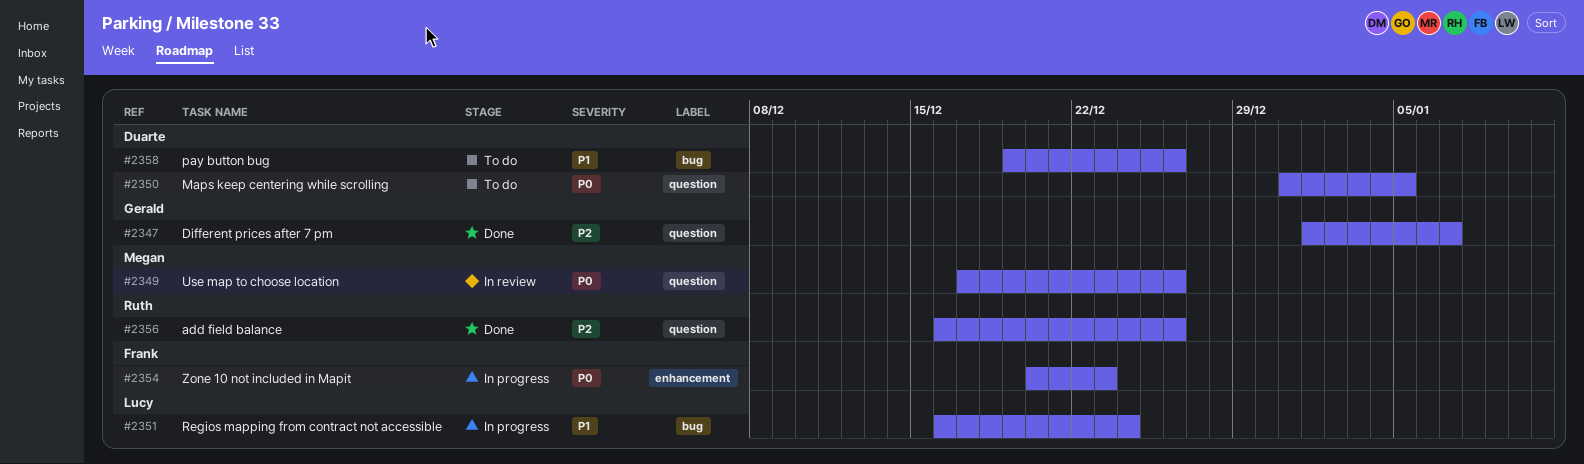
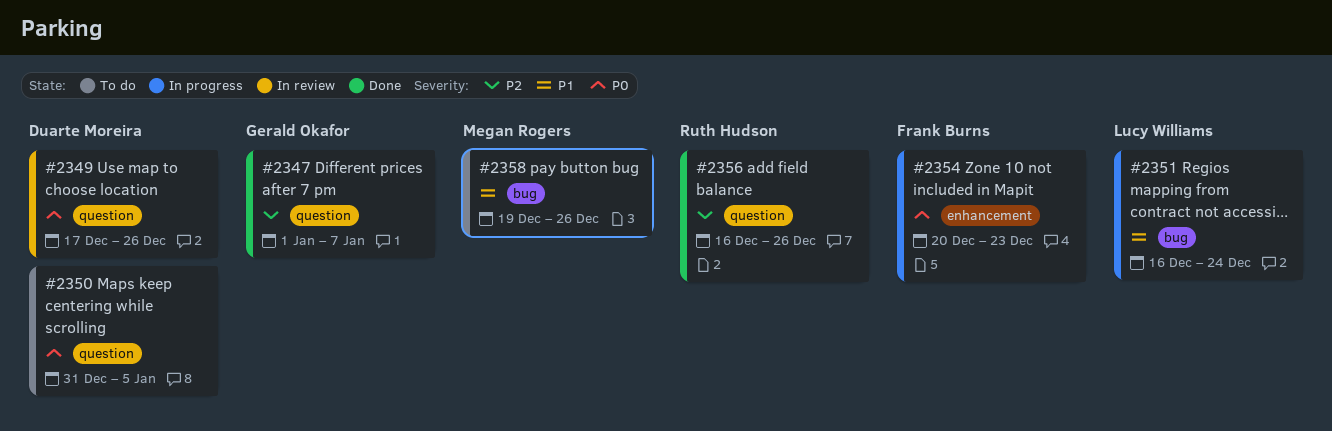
#2349, owner: Megan Rogers -> Duarte Moreira
#2358, owner: Duarte Moreira -> Megan Rogers

